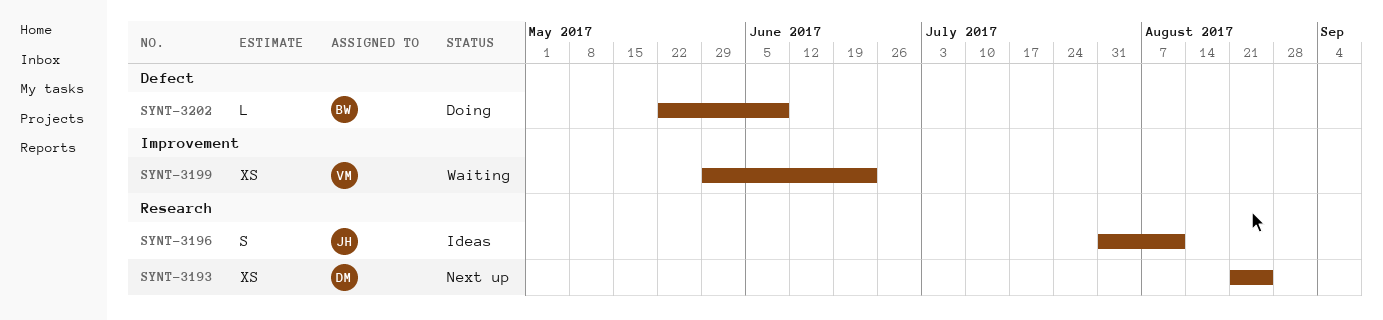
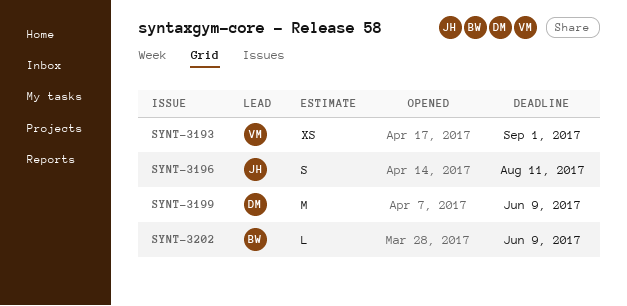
SYNT-3193, owner: DM -> VM
SYNT-3193, due: Aug 25 -> Sep 1
SYNT-3199, owner: VM -> DM
SYNT-3199, estimate: XS -> M
SYNT-3199, due: Jun 23 -> Jun 9

